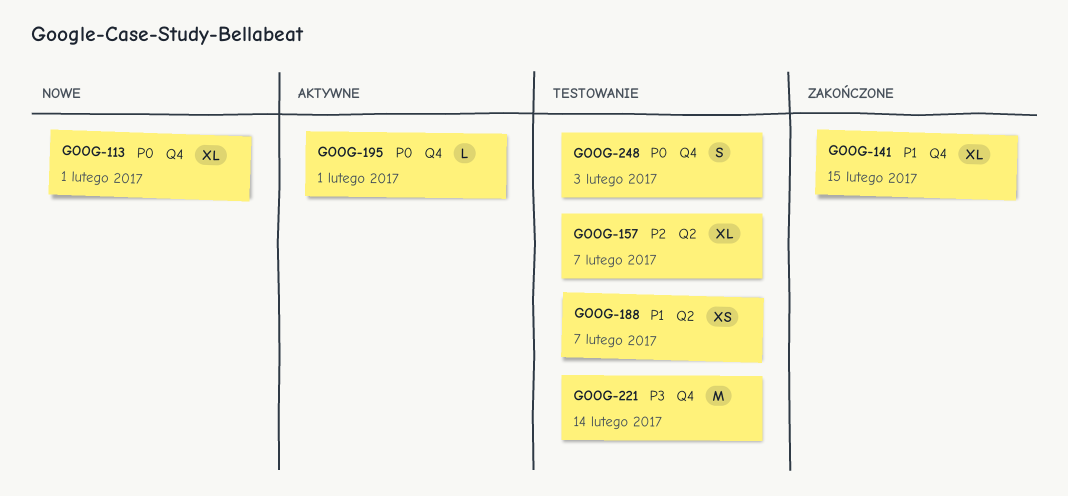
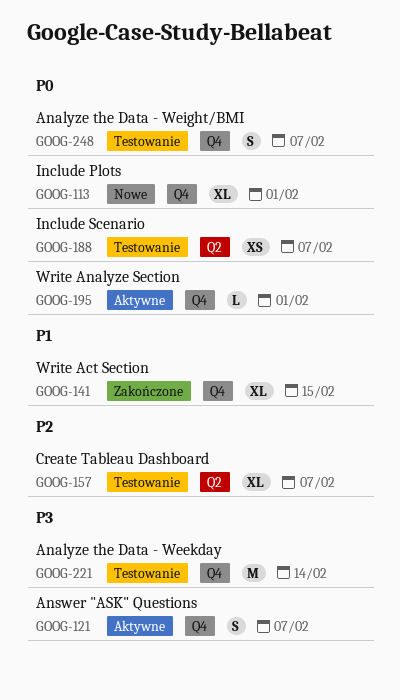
GOOG-121: none -> present
GOOG-188, priority: P1 -> P0
GOOG-248, due: Feb 3 -> Feb 7

